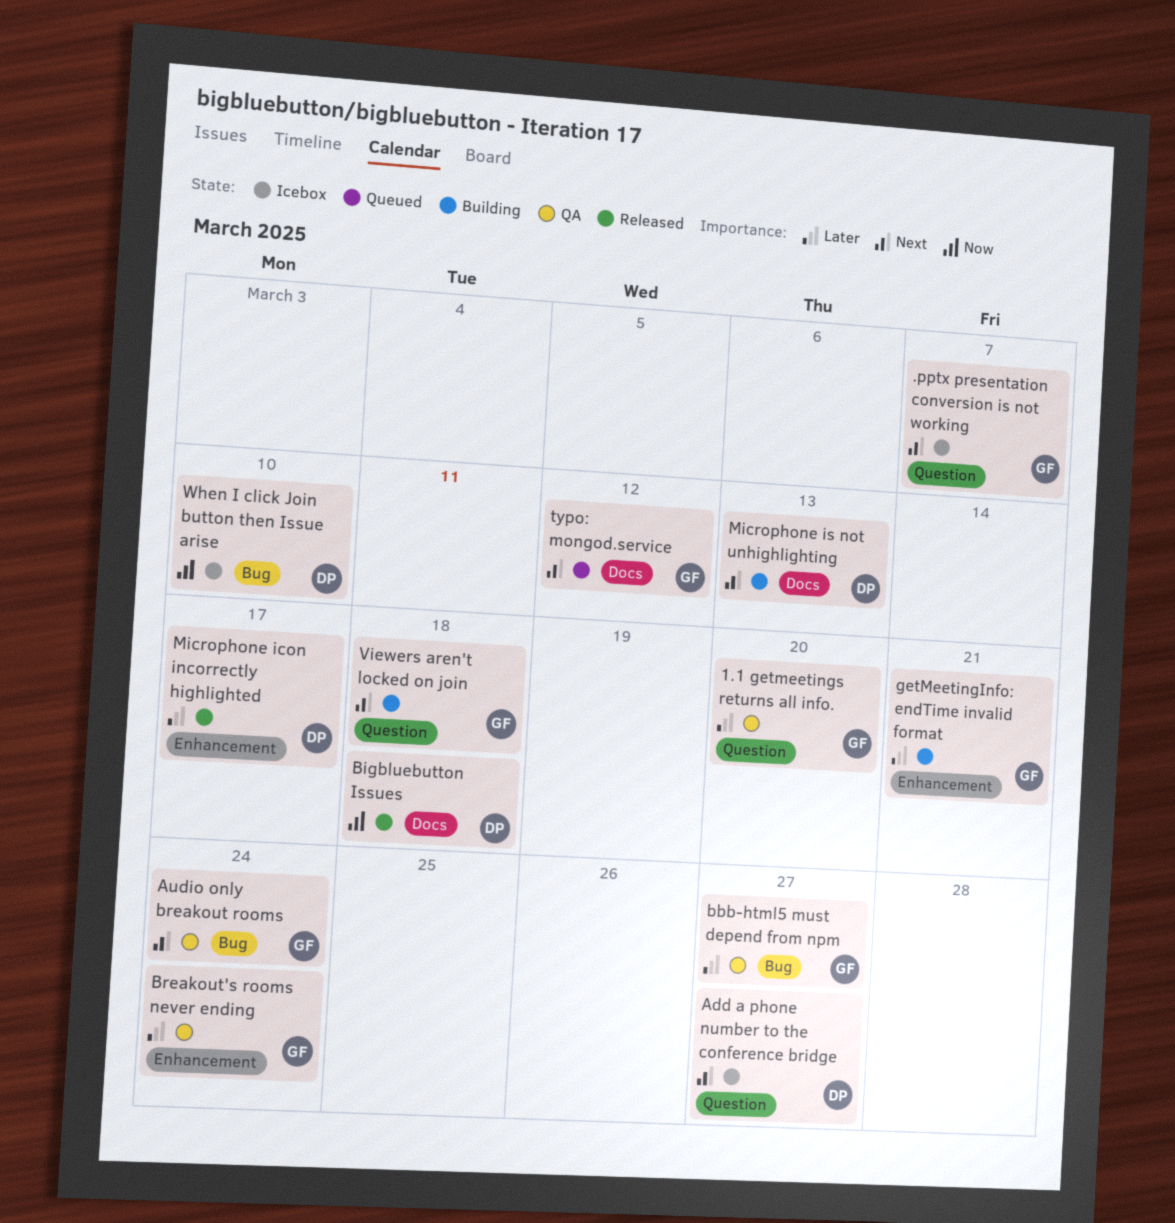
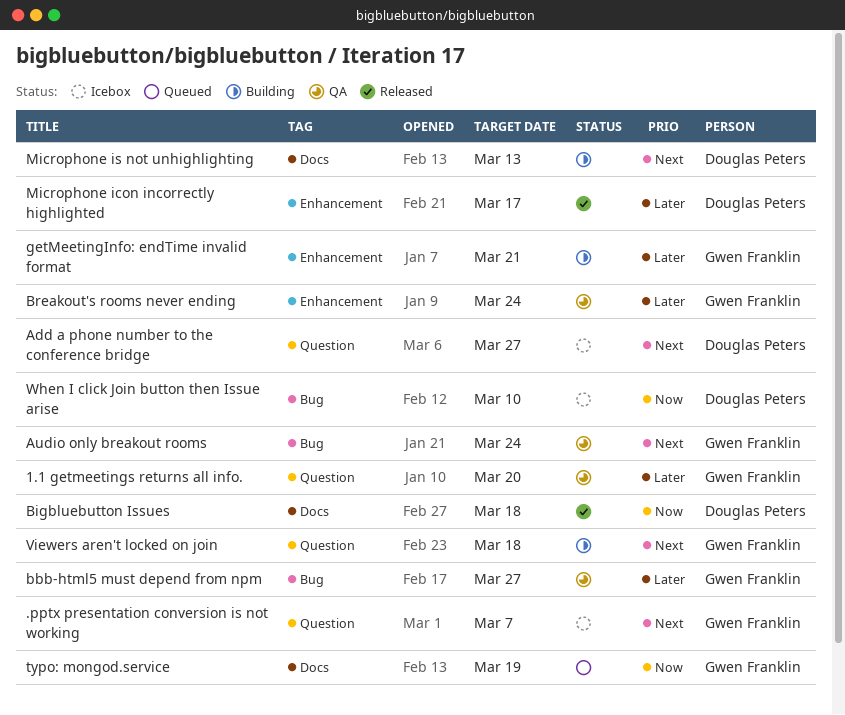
typo: mongod.service, priority: Next -> Now
typo: mongod.service, due: Mar 12 -> Mar 19

